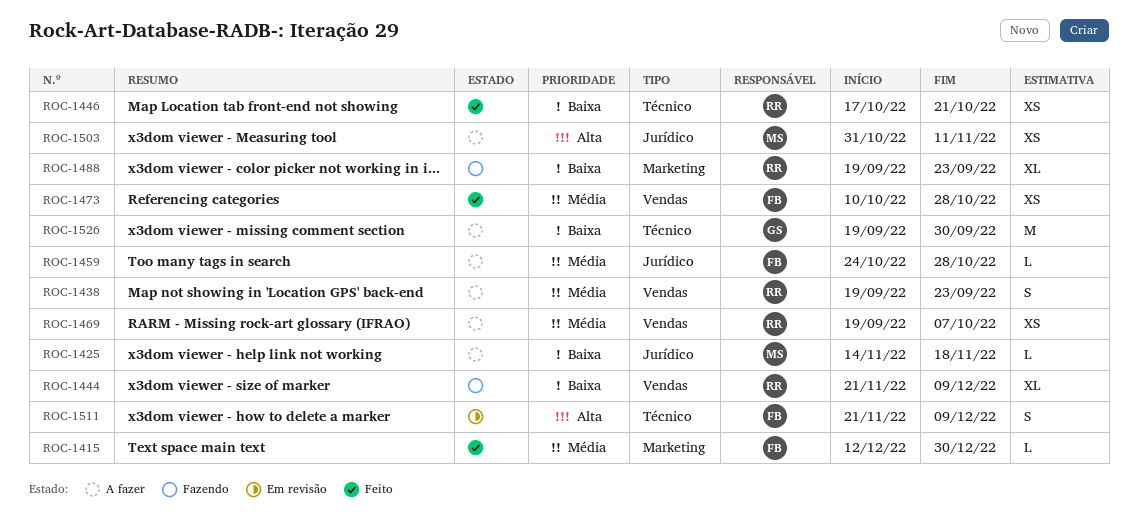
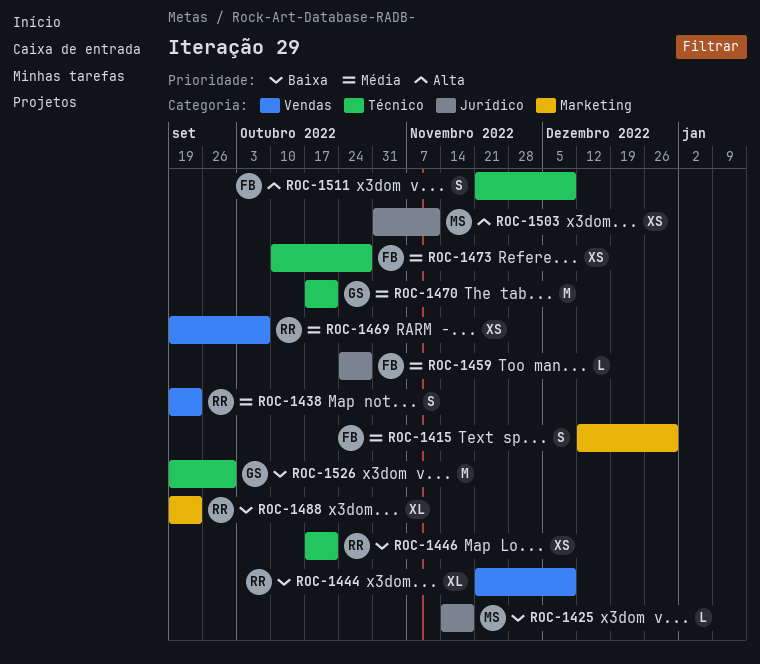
ROC-1415, estimate: L -> S
ROC-1470: none -> present
ROC-1473, label: Vendas -> Técnico

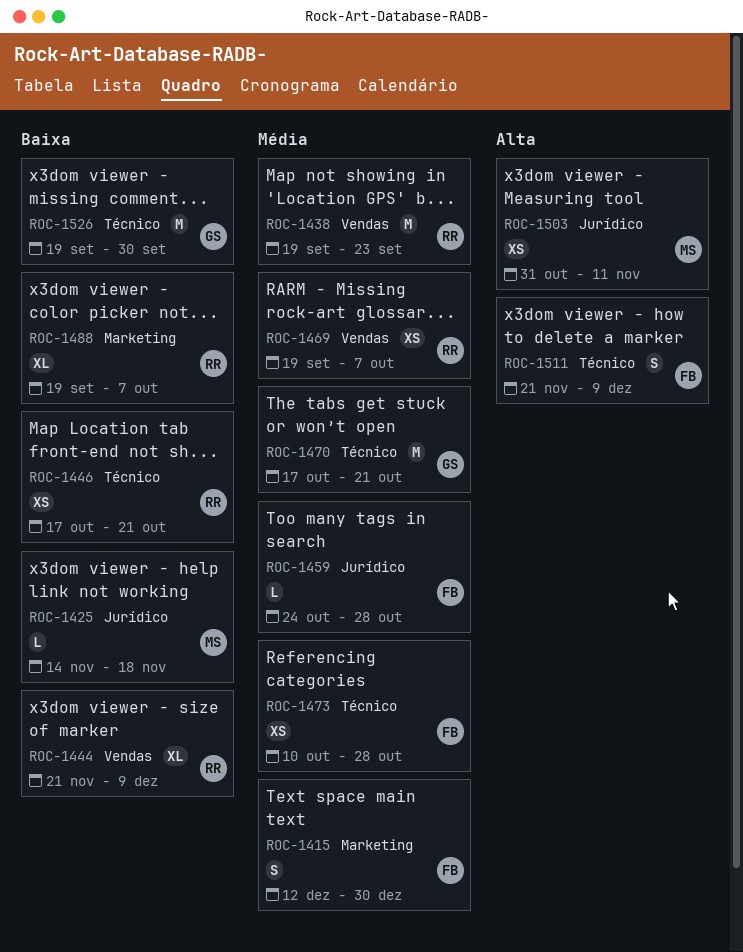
ROC-1438, estimate: S -> M
ROC-1488, due: Sep 23 -> Oct 7

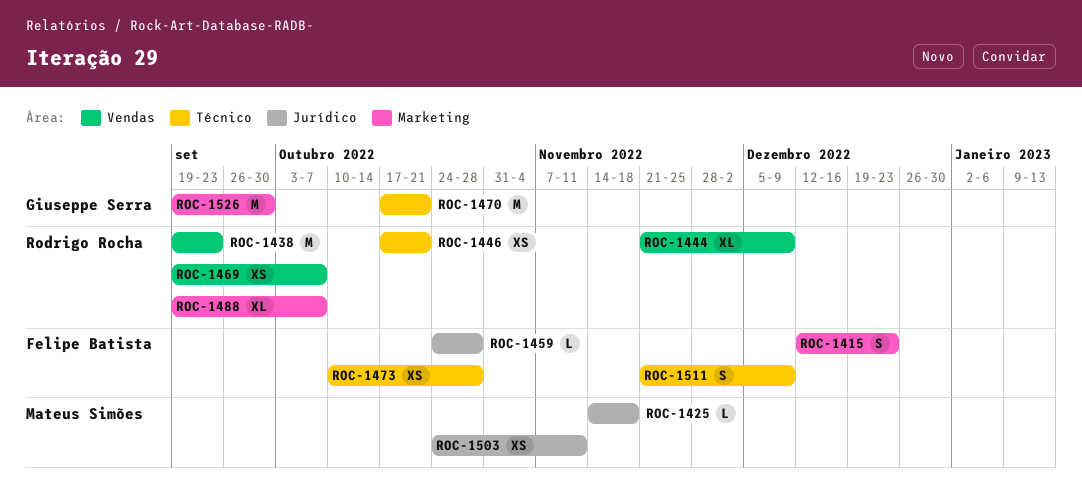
ROC-1415, due: Dec 30 -> Dec 23
ROC-1503, start: Oct 31 -> Oct 24
ROC-1526, label: Técnico -> Marketing

